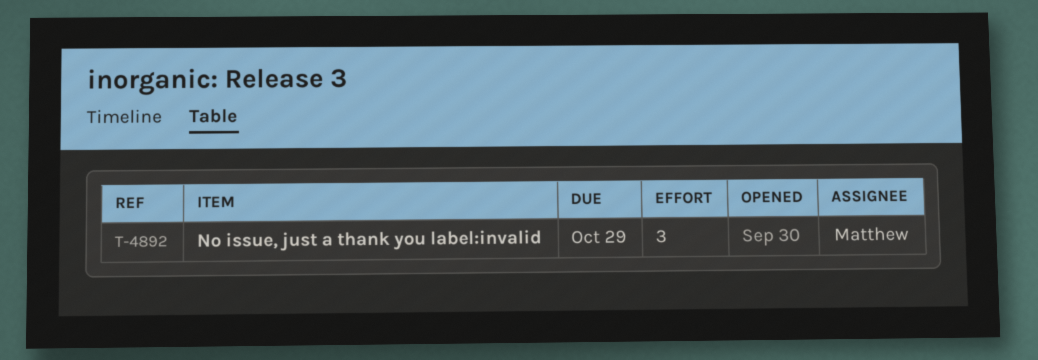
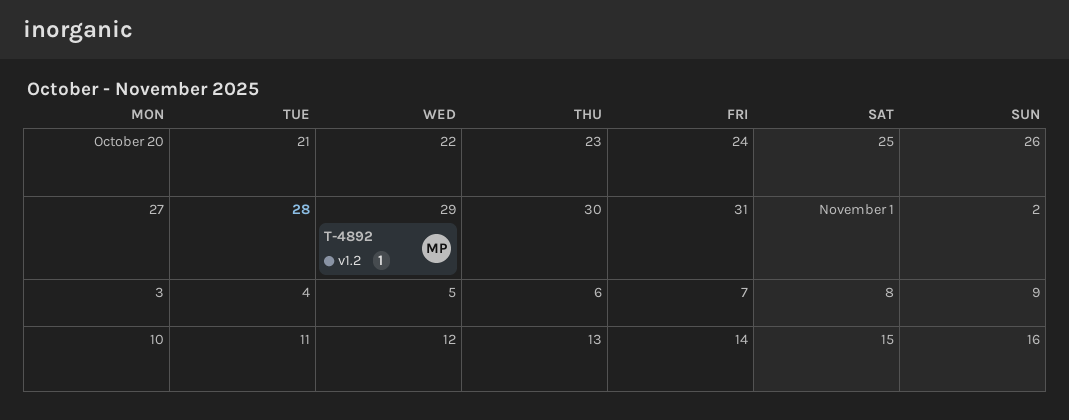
T-4892, estimate: 3 -> 1

